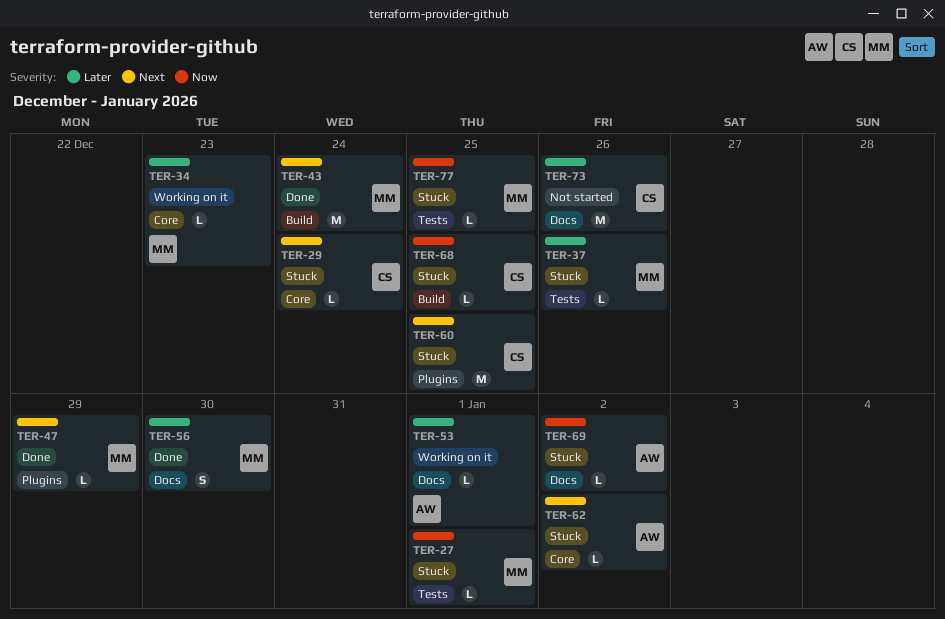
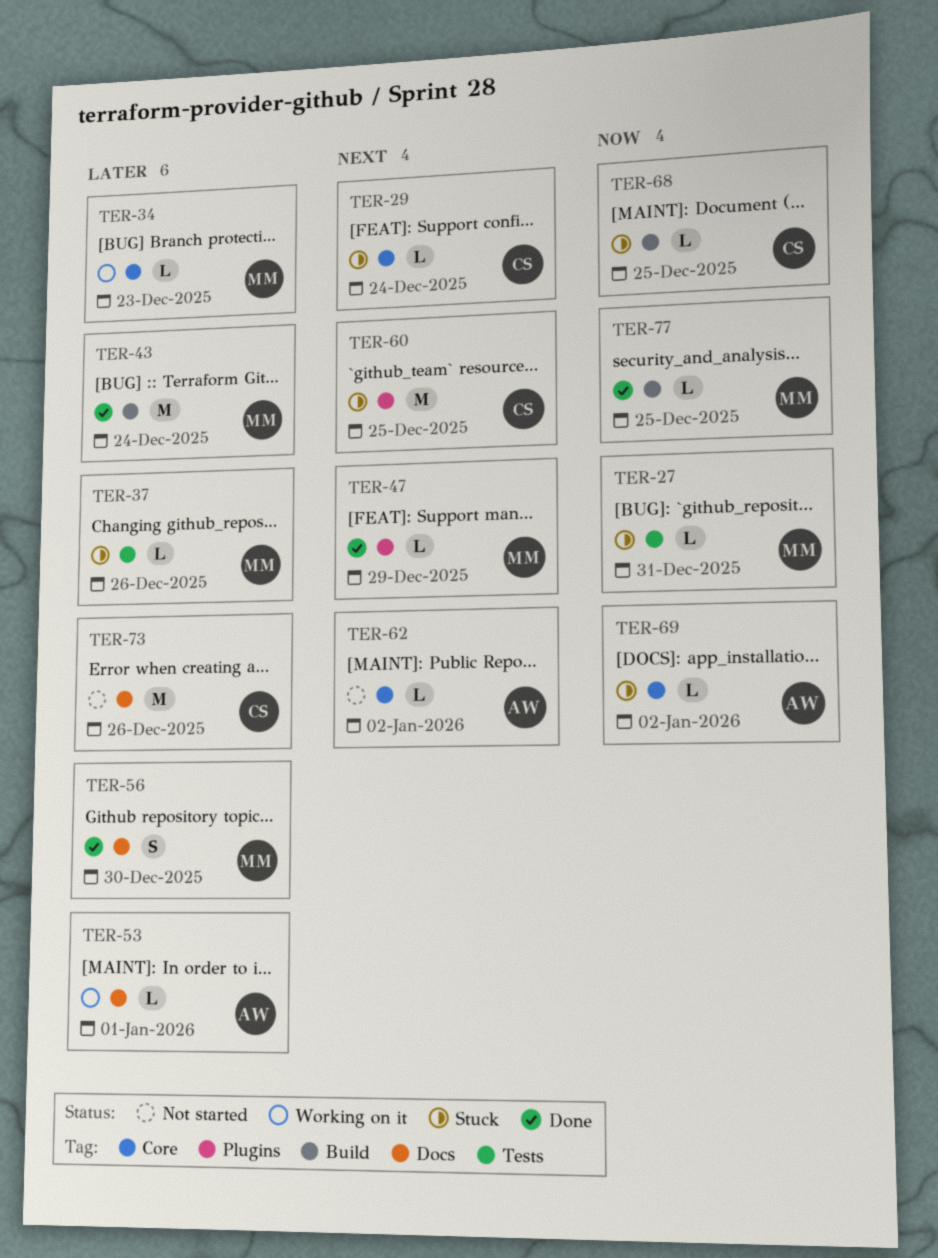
TER-27, due: Jan 1 -> Dec 31
TER-43, priority: Next -> Later
TER-62, status: Stuck -> Not started
TER-69, label: Docs -> Core
TER-77, status: Stuck -> Done
TER-77, label: Tests -> Build

